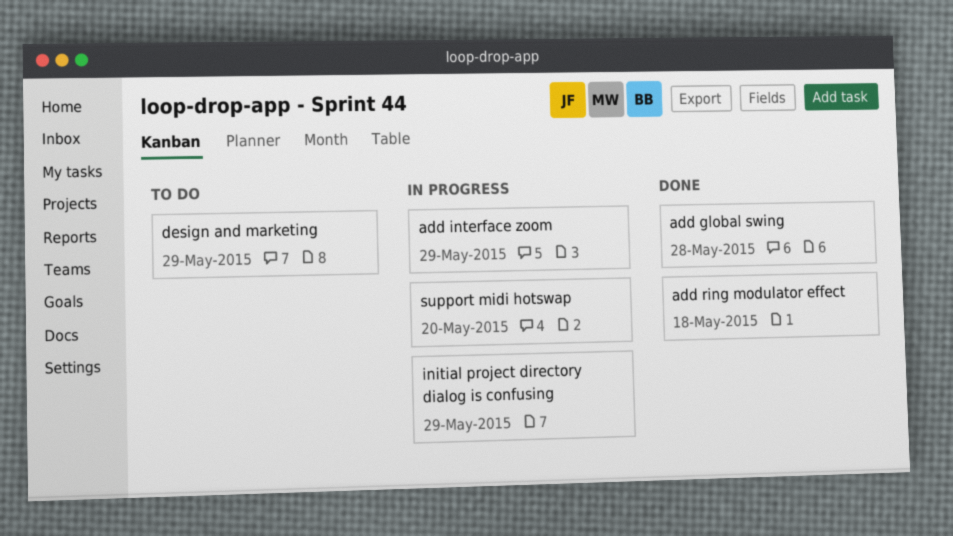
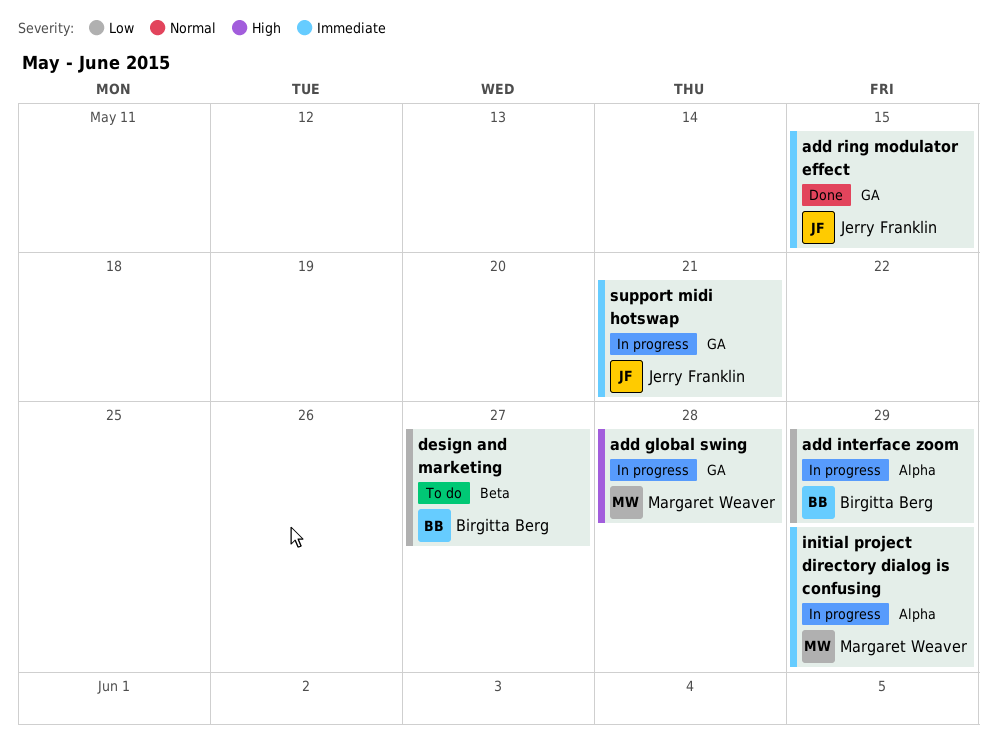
add global swing, status: Done -> In progress
add ring modulator effect, due: May 18 -> May 15
design and marketing, due: May 29 -> May 27
support midi hotswap, due: May 20 -> May 21

